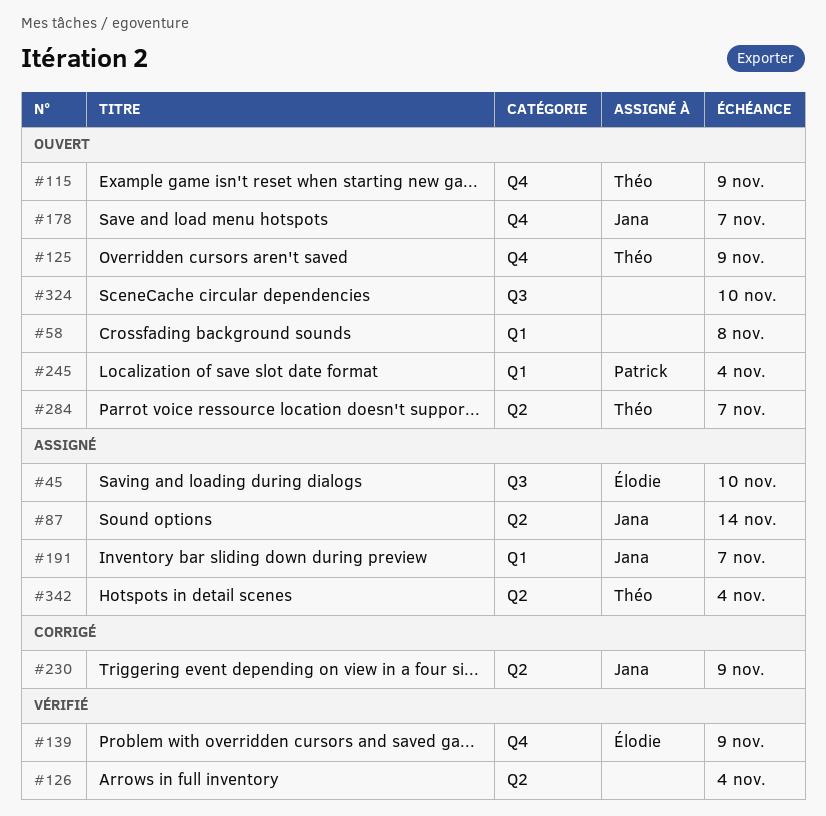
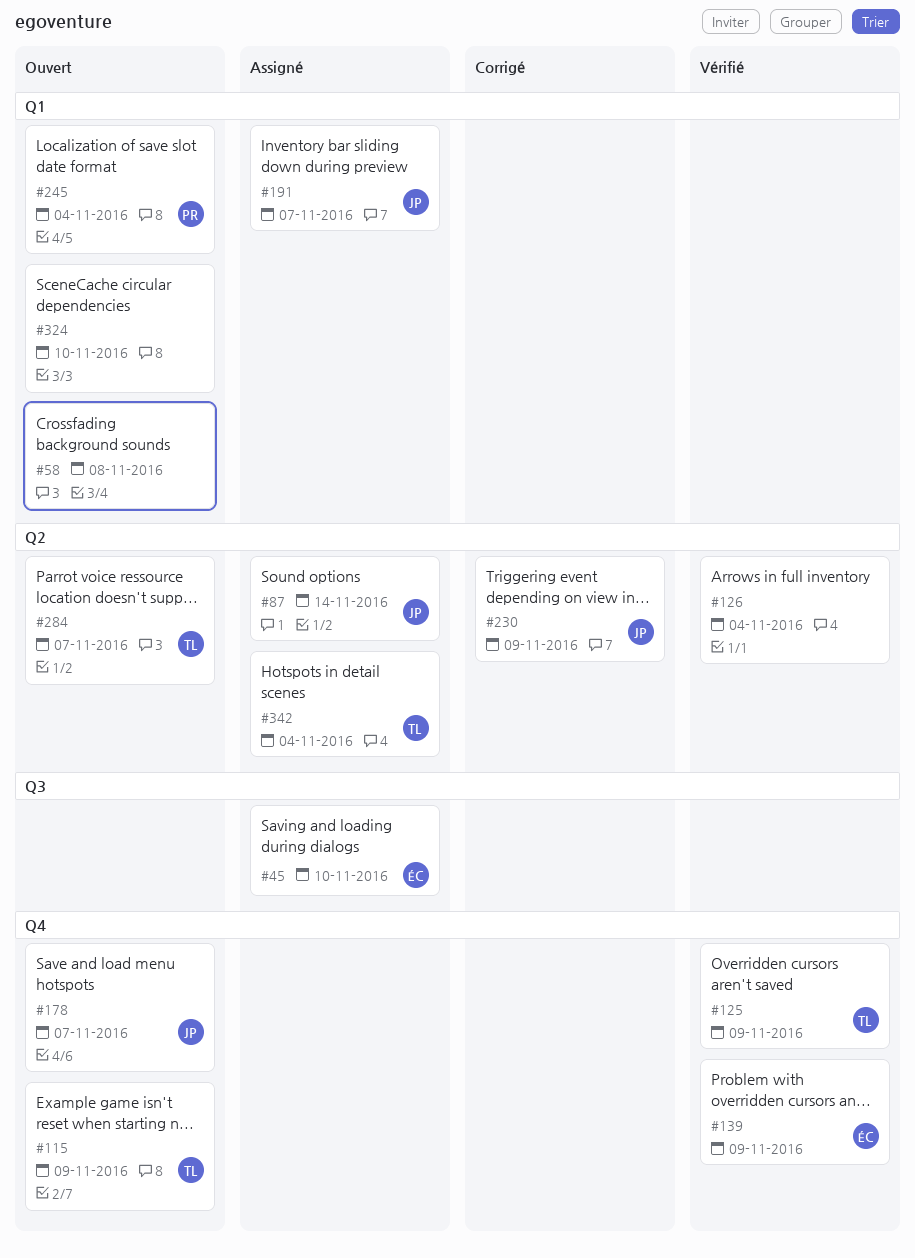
#125, status: Ouvert -> Vérifié
#324, label: Q3 -> Q1

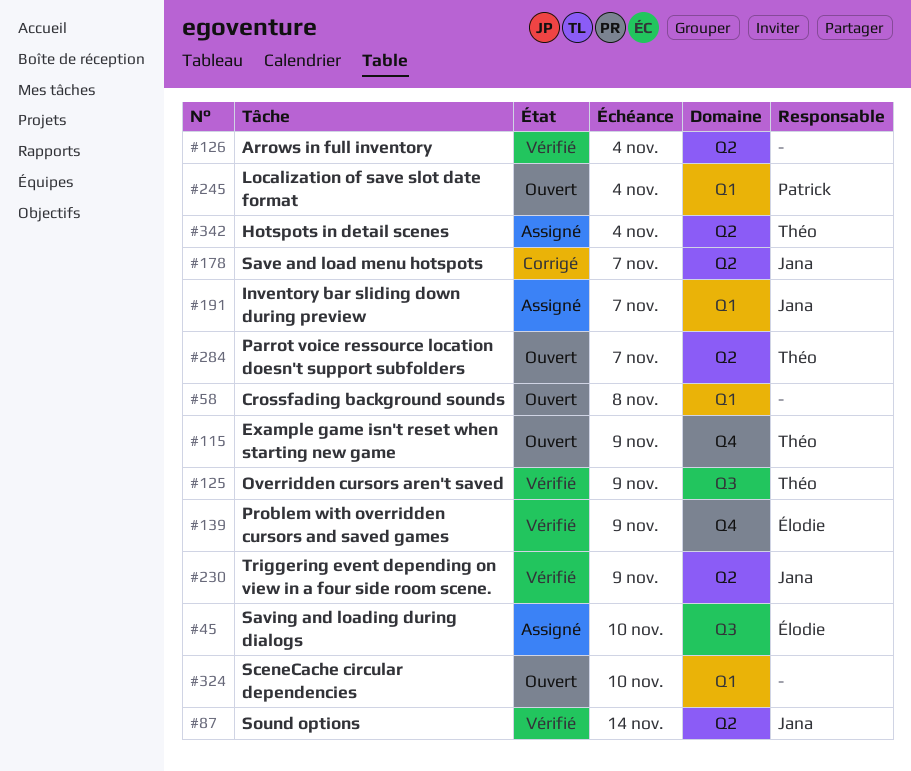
#87, status: Assigné -> Vérifié
#125, label: Q4 -> Q3
#178, status: Ouvert -> Corrigé
#178, label: Q4 -> Q2
#230, status: Corrigé -> Vérifié

